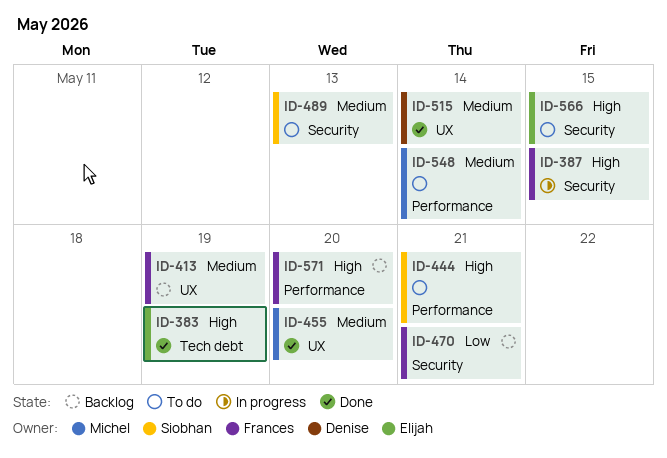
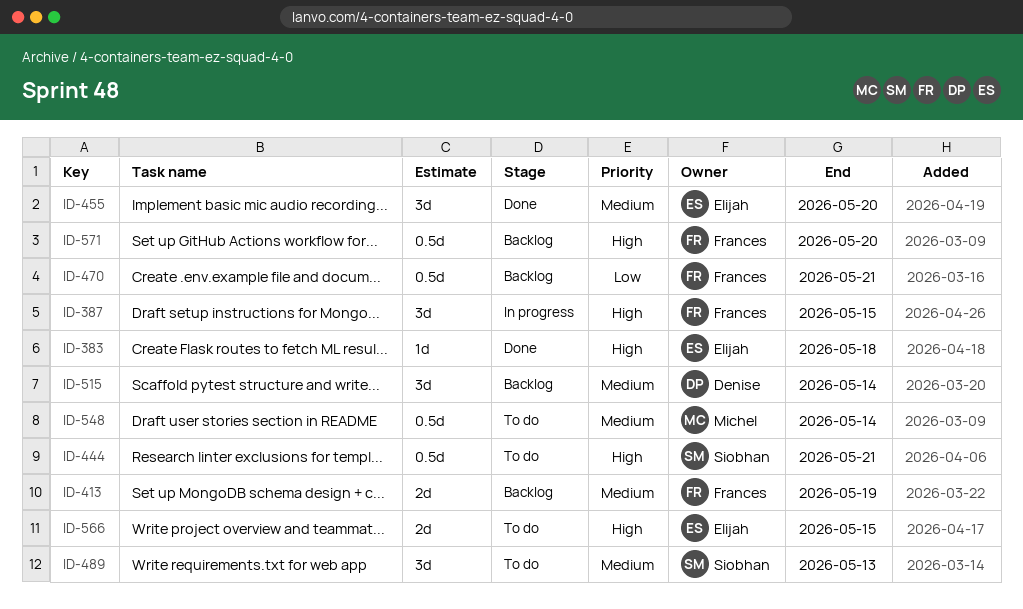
ID-383, due: May 19 -> May 18
ID-455, owner: Michel -> Elijah
ID-515, status: Done -> Backlog

